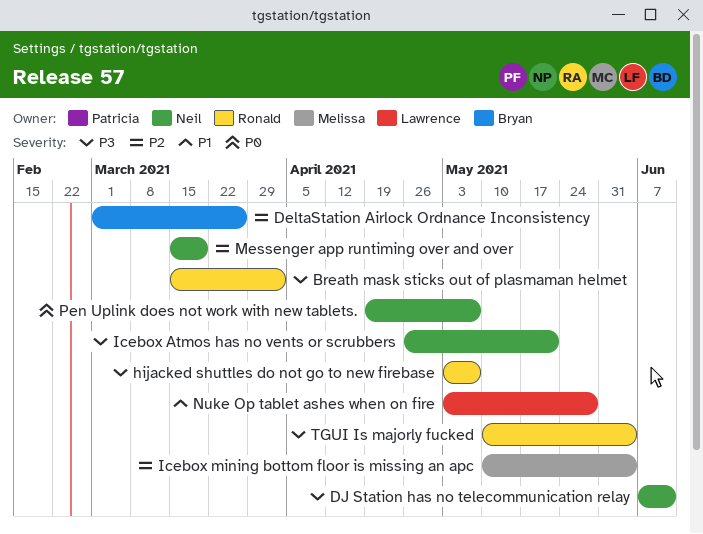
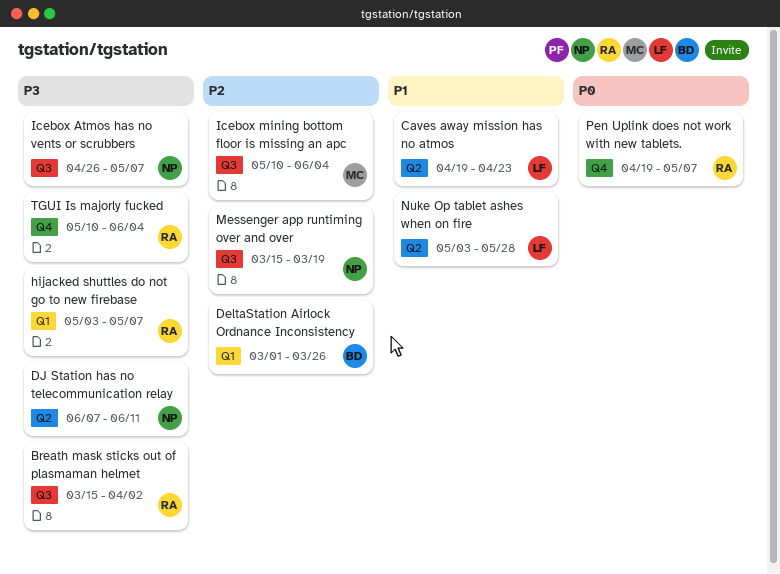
Caves away mission has no atmos: none -> present
Icebox Atmos has no vents or scrubbers, due: May 21 -> May 7
Pen Uplink does not work with new tablets., owner: Neil -> Ronald

